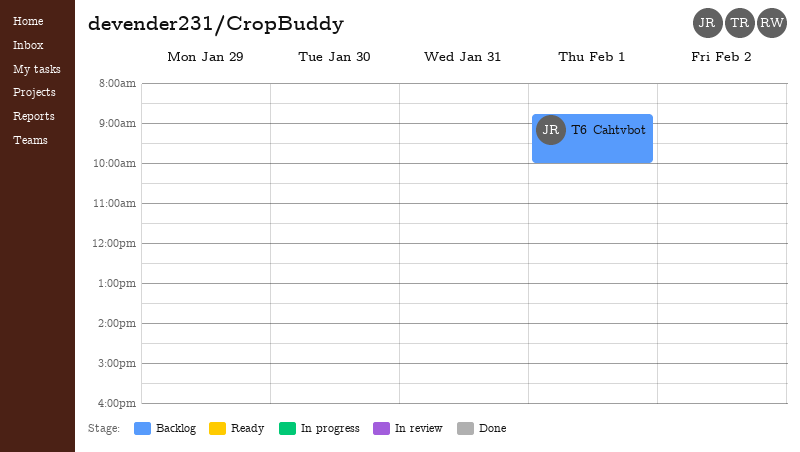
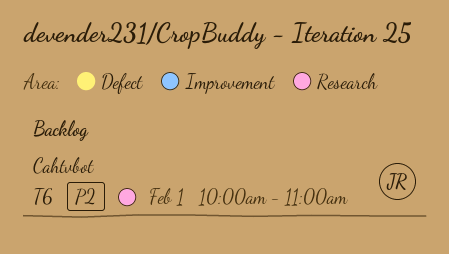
T6, begins: 08:45 -> 10:00
T6, ends: 10:00 -> 11:00

